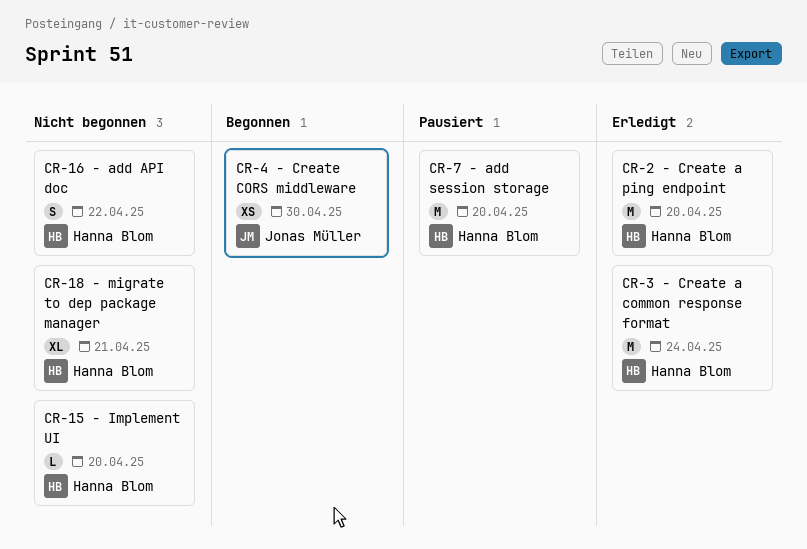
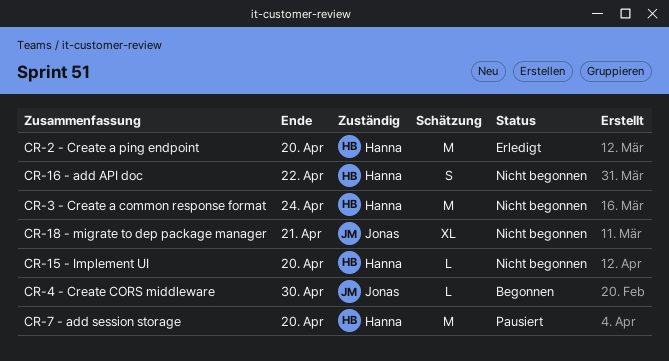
CR-18 - migrate to dep package manager, owner: Hanna Blom -> Jonas Müller
CR-3 - Create a common response format, status: Erledigt -> Nicht begonnen
CR-4 - Create CORS middleware, estimate: XS -> L

